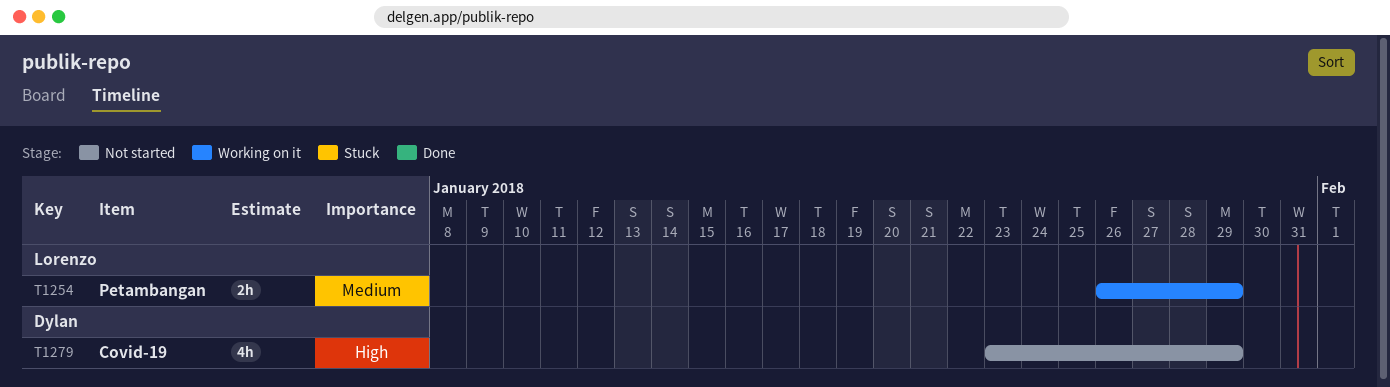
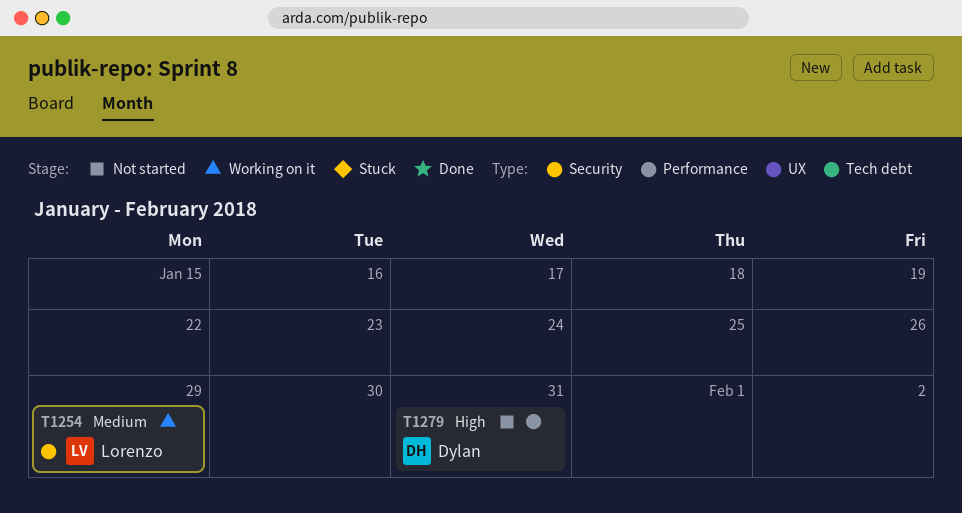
T1279, due: Jan 29 -> Jan 31

